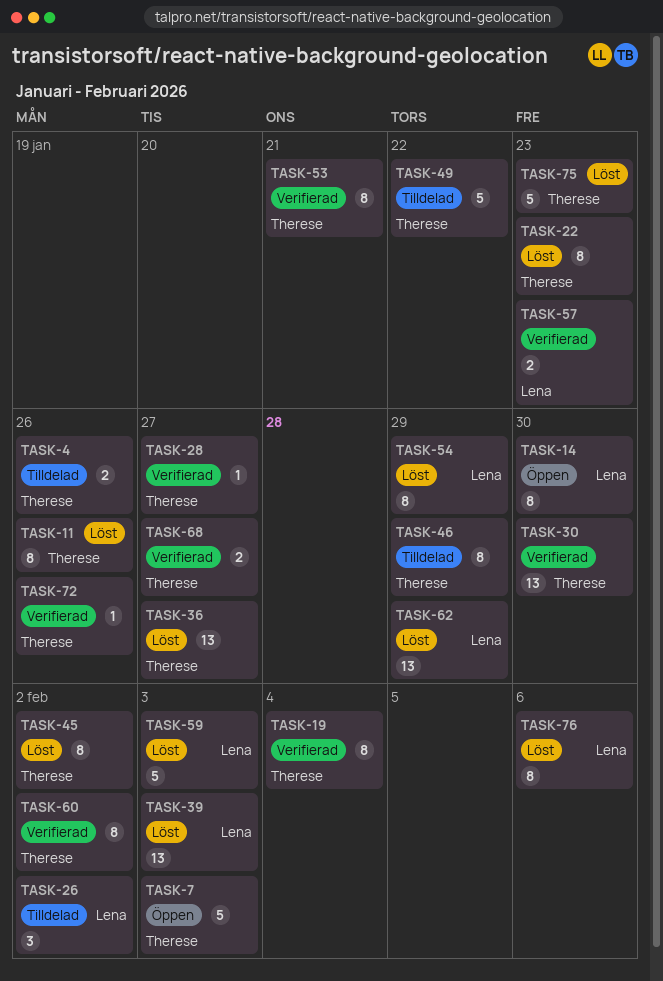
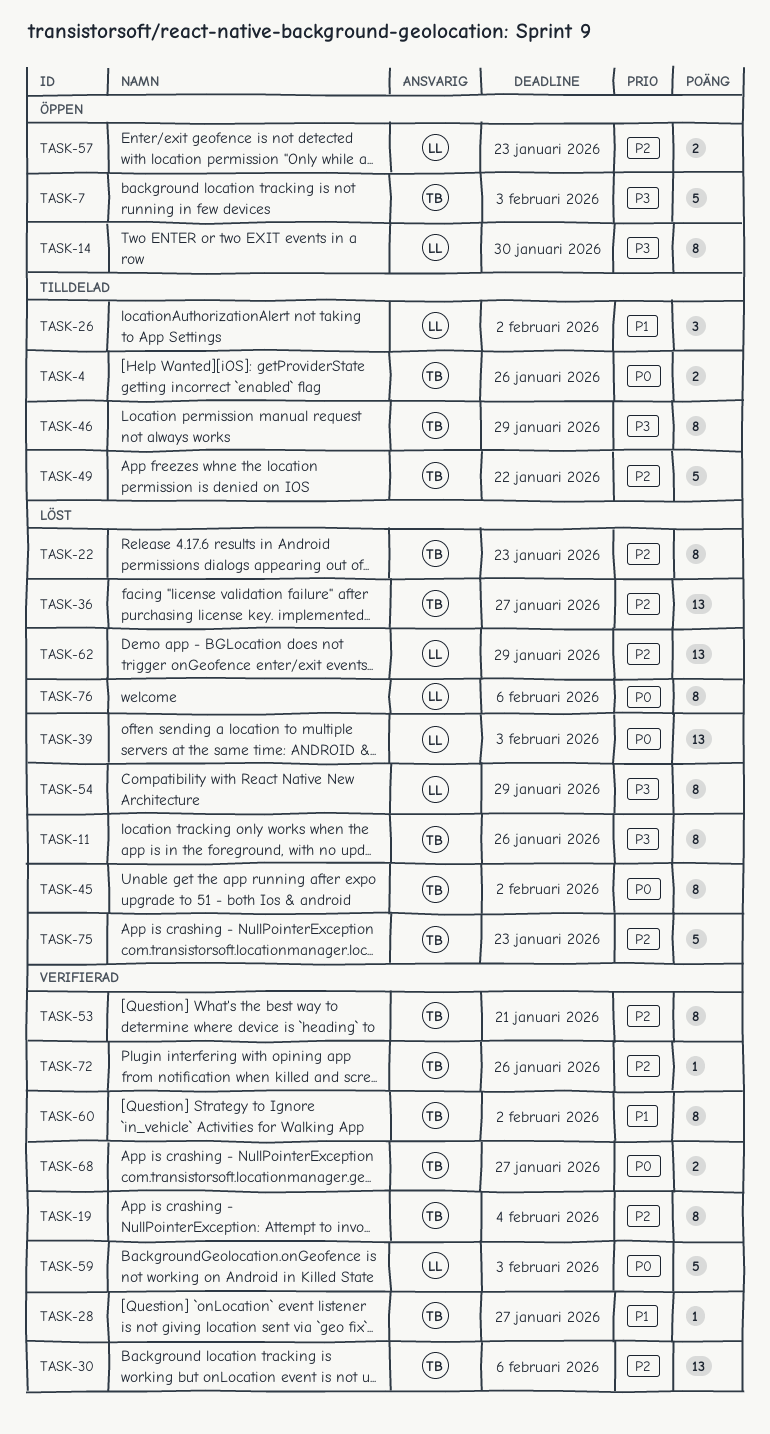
TASK-30, due: Jan 30 -> Feb 6
TASK-57, status: Verifierad -> Öppen
TASK-59, status: Löst -> Verifierad

